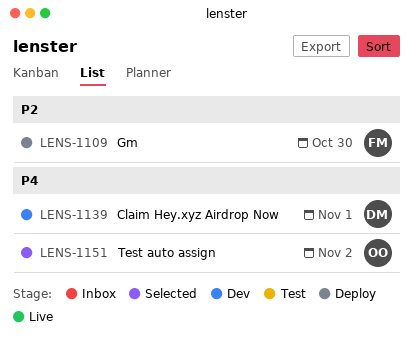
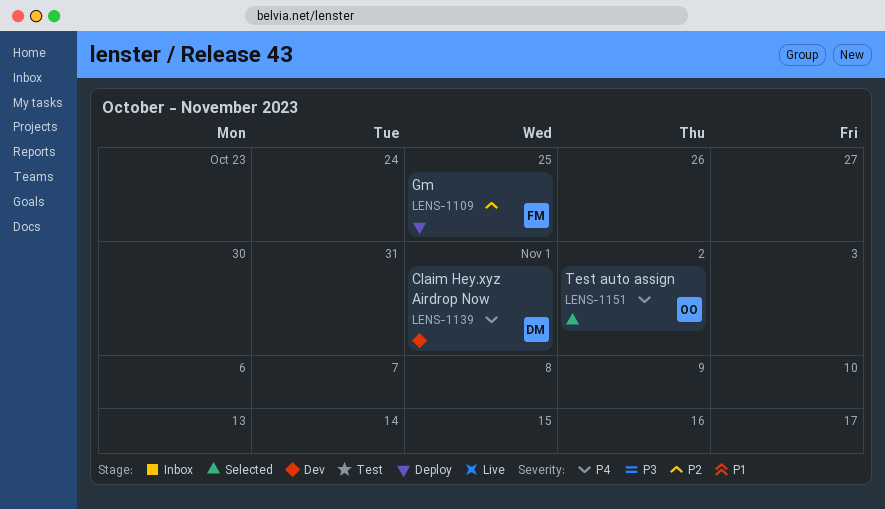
LENS-1109, due: Oct 30 -> Oct 25

